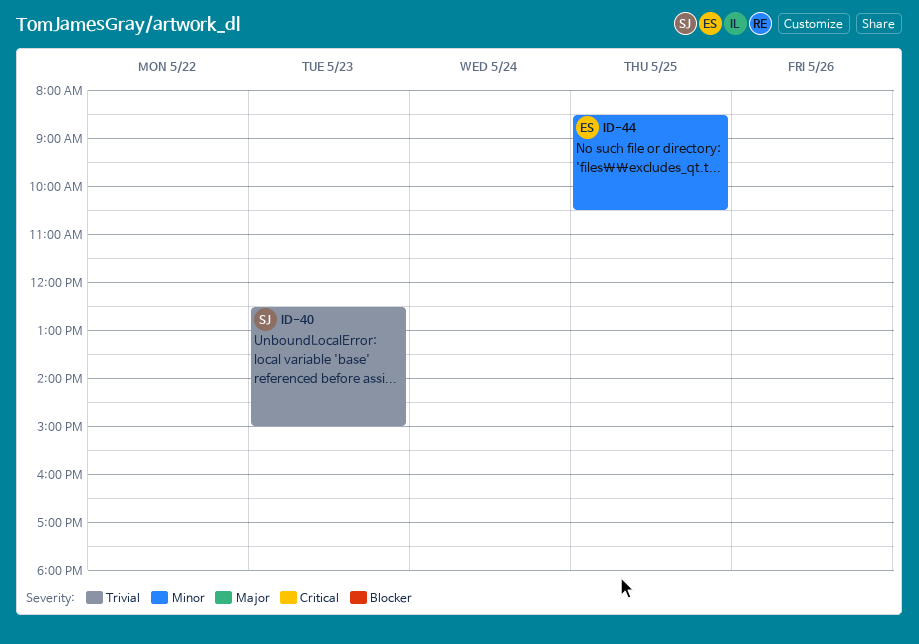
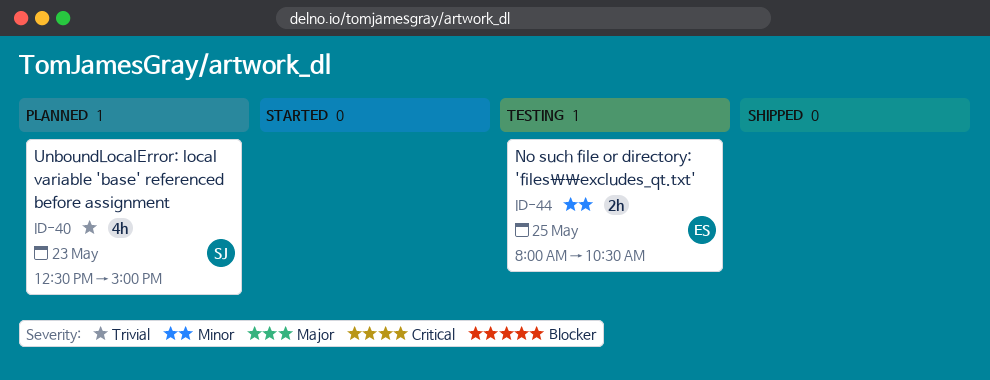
ID-44, begins: 08:30 -> 08:00

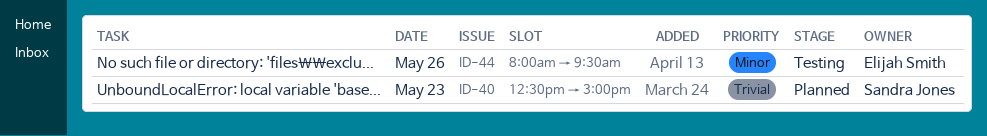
ID-44, day: May 25 -> May 26
ID-44, ends: 10:30 -> 09:30

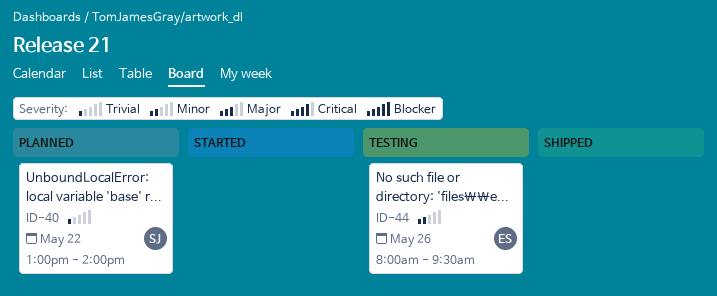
ID-40, day: May 23 -> May 22
ID-40, begins: 12:30 -> 13:00
ID-40, ends: 15:00 -> 14:00

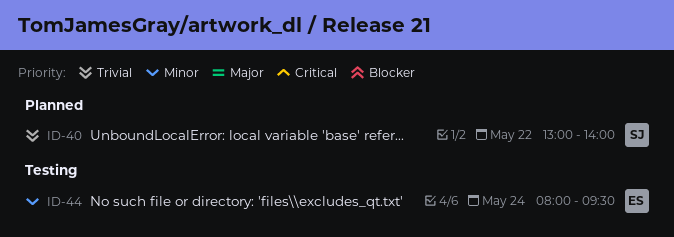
ID-44, day: May 26 -> May 24

